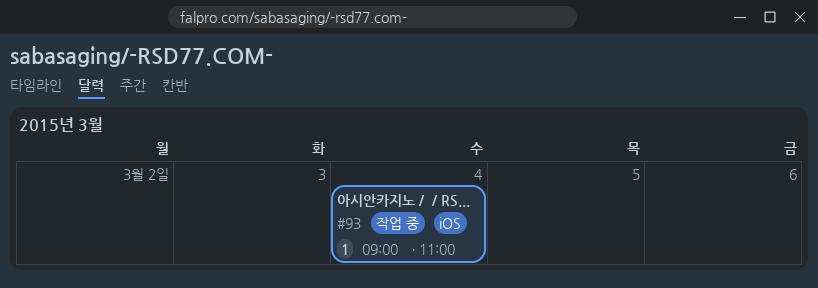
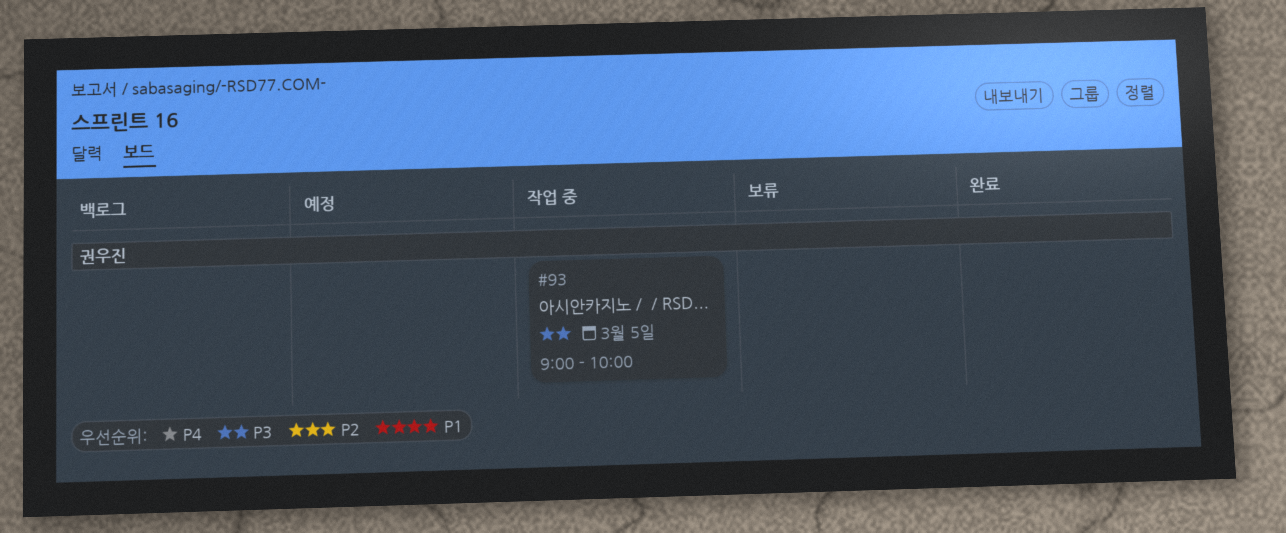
#93, day: Mar 4 -> Mar 5
#93, ends: 11:00 -> 10:00

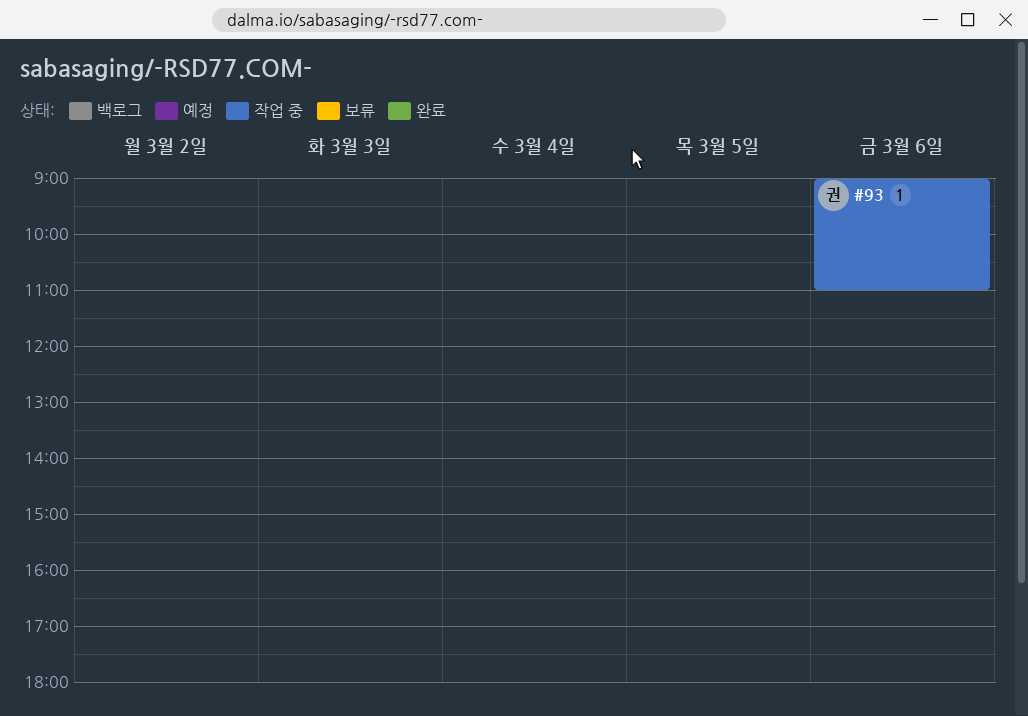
#93, day: Mar 5 -> Mar 6
#93, ends: 10:00 -> 11:00

